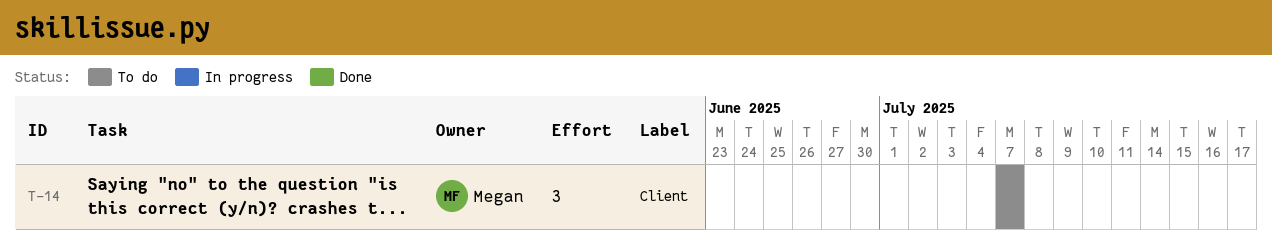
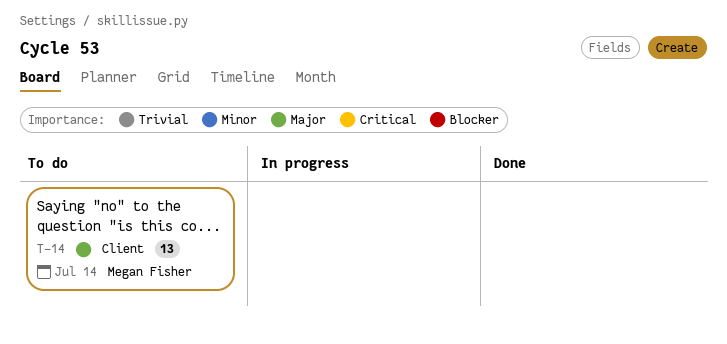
T-14, estimate: 3 -> 13
T-14, due: Jul 7 -> Jul 14

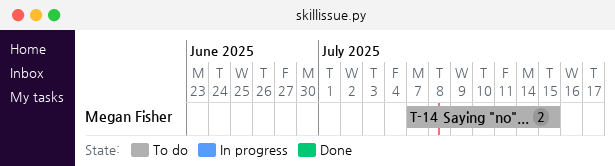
T-14, estimate: 13 -> 2
T-14, due: Jul 14 -> Jul 15

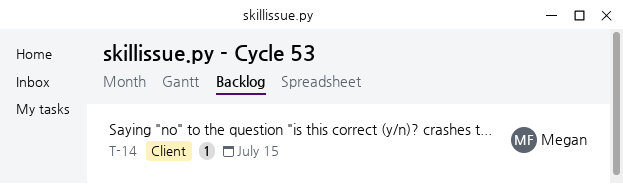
T-14, estimate: 2 -> 1

